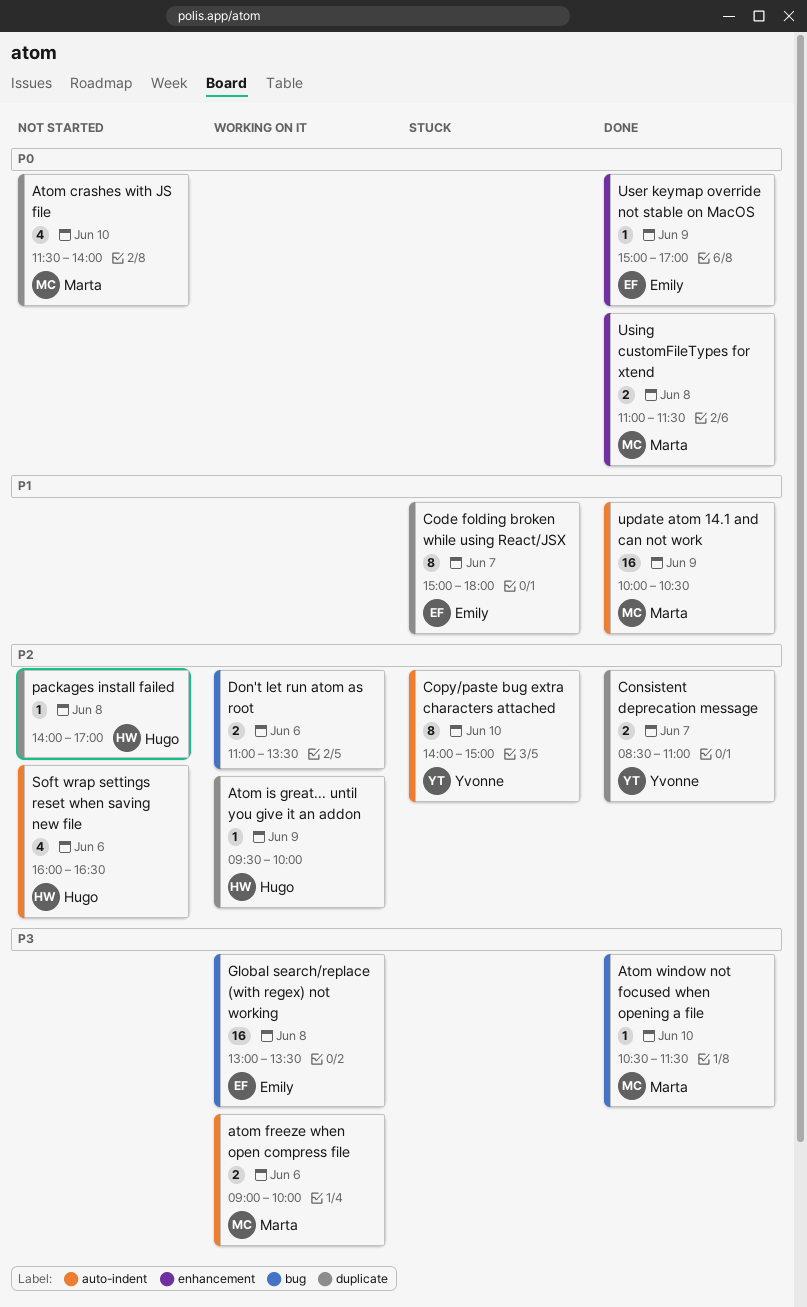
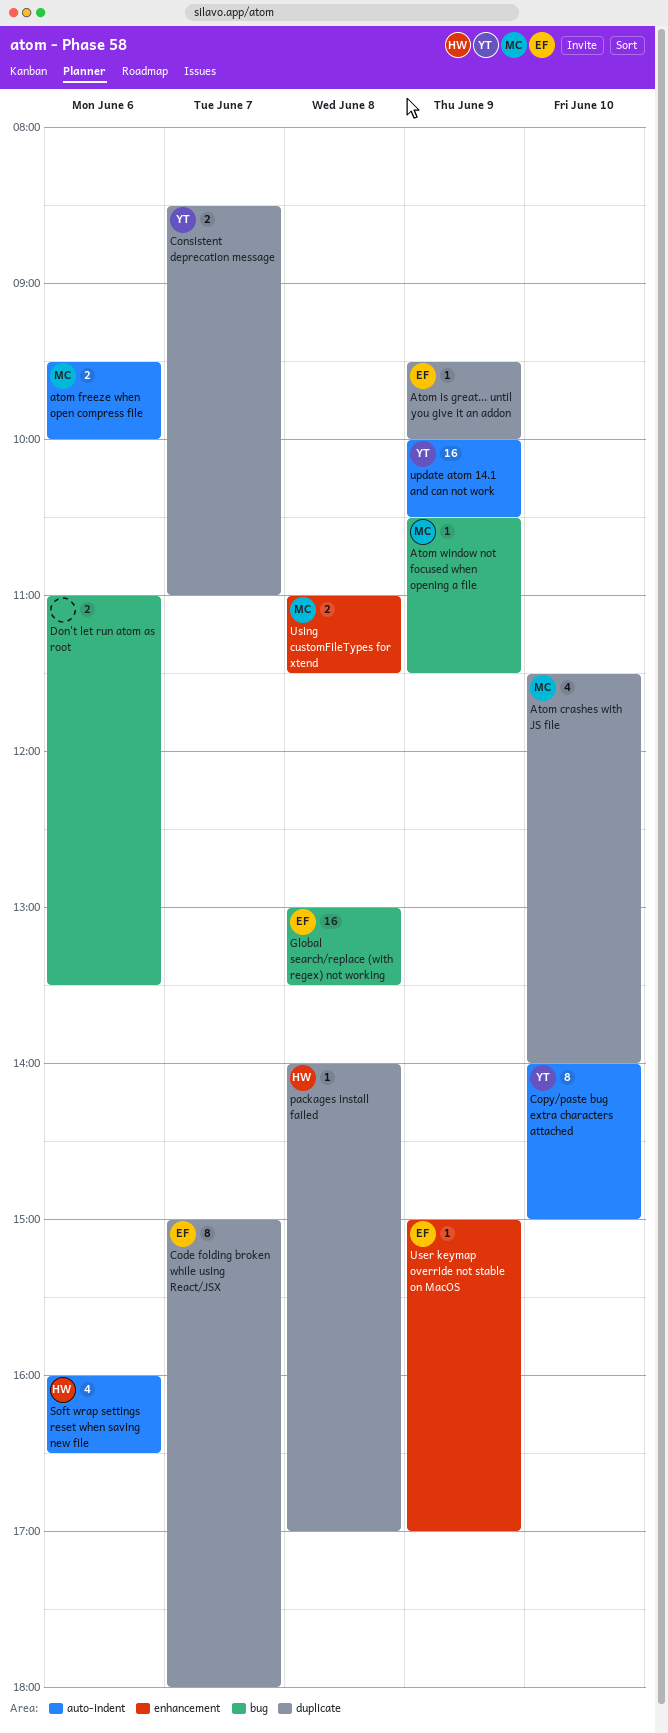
atom freeze when open compress file, begins: 09:00 -> 09:30
Atom is great... until you give it an addon, owner: Hugo -> Emily
Atom window not focused when opening a file, day: Jun 10 -> Jun 9
update atom 14.1 and can not work, owner: Marta -> Yvonne

